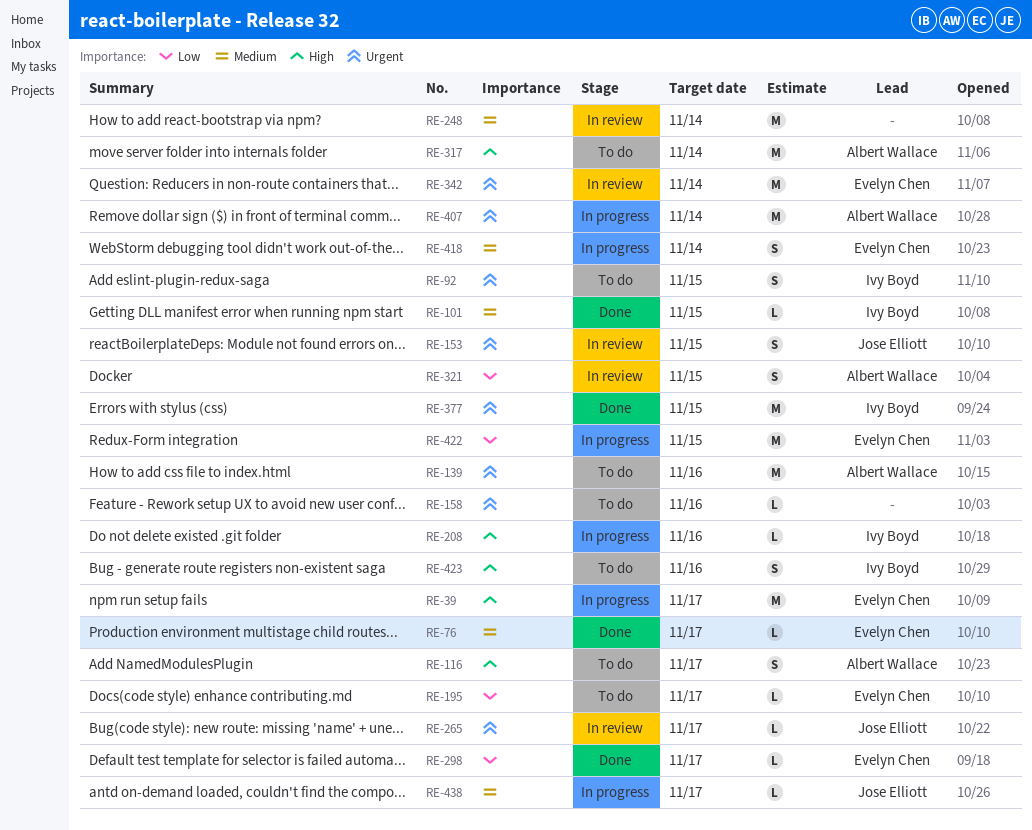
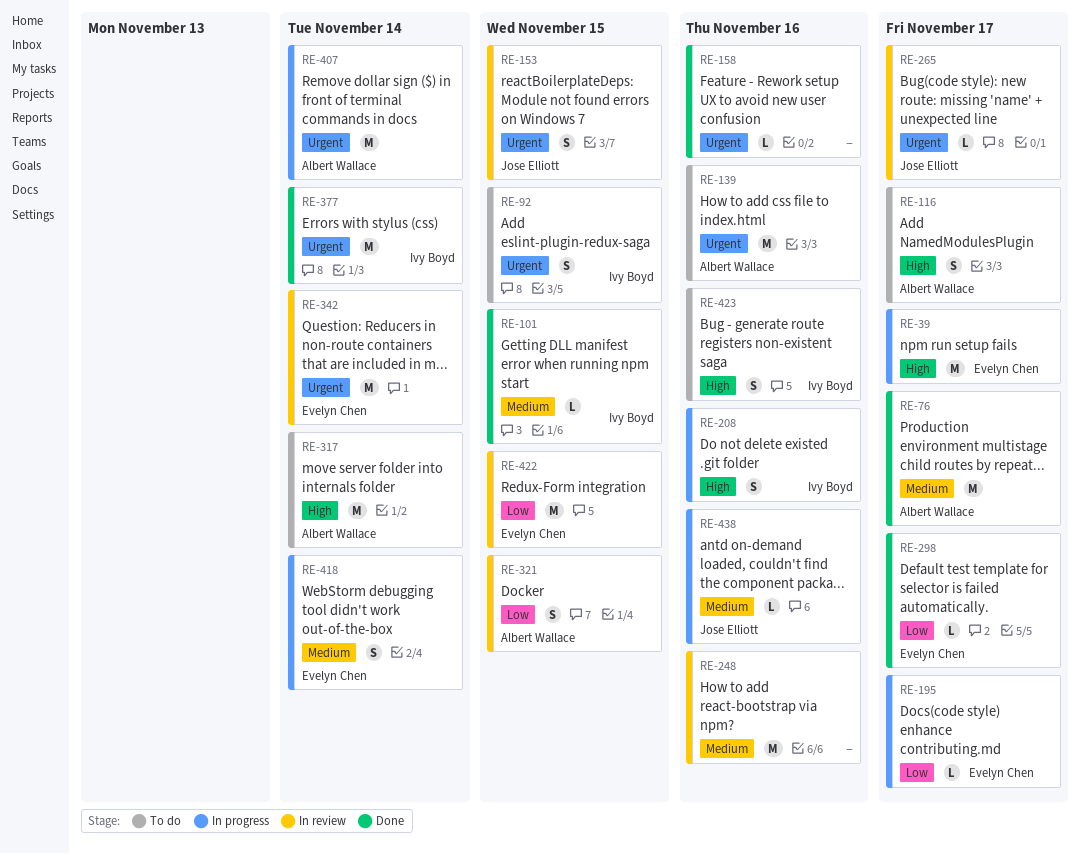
RE-76, owner: Evelyn Chen -> Albert Wallace
RE-76, estimate: L -> M
RE-158, status: To do -> Done
RE-195, status: To do -> In progress
RE-208, estimate: L -> S
RE-248, due: Nov 14 -> Nov 16
RE-377, due: Nov 15 -> Nov 14
RE-422, status: In progress -> In review
RE-438, due: Nov 17 -> Nov 16

